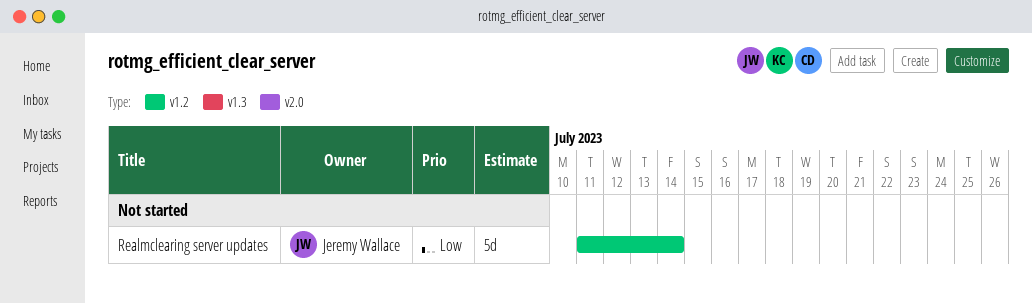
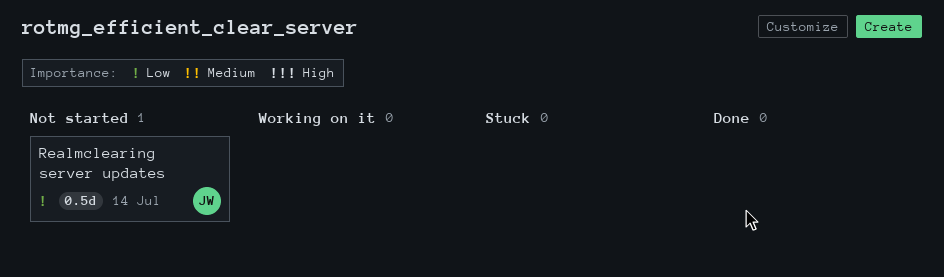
Realmclearing server updates, estimate: 5d -> 0.5d

